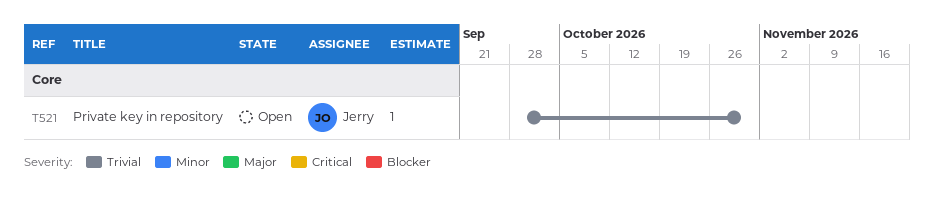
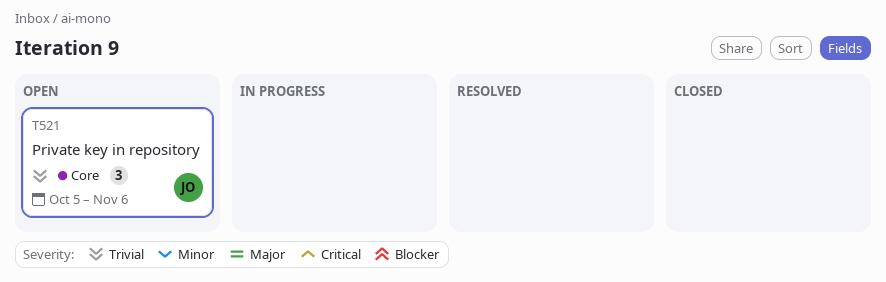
T521, estimate: 1 -> 3
T521, start: Sep 28 -> Oct 5
T521, due: Oct 30 -> Nov 6

